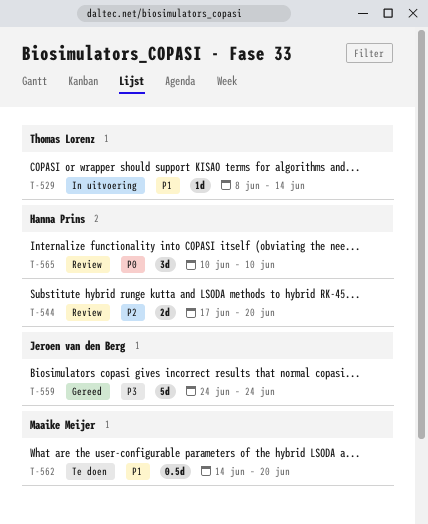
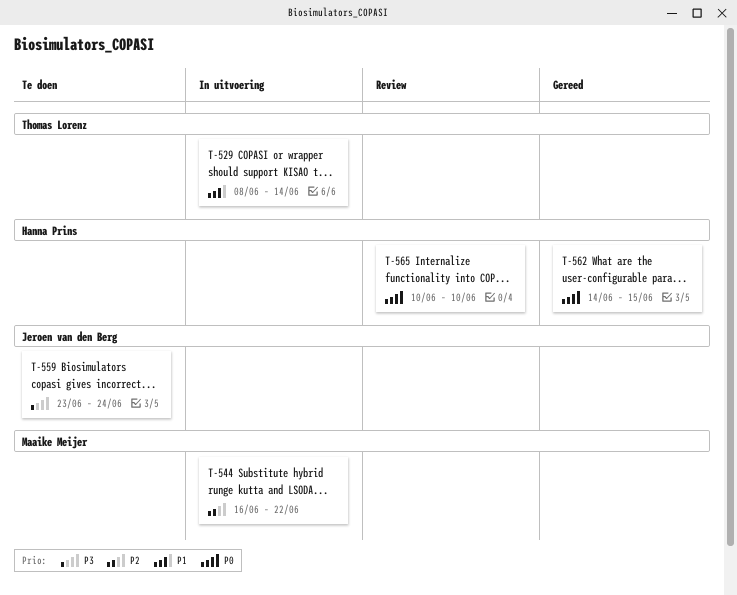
T-544, status: Review -> In uitvoering
T-544, owner: Hanna Prins -> Maaike Meijer
T-544, start: Jun 17 -> Jun 16
T-544, due: Jun 20 -> Jun 22
T-559, status: Gereed -> Te doen
T-559, start: Jun 24 -> Jun 23
T-562, status: Te doen -> Gereed
T-562, owner: Maaike Meijer -> Hanna Prins
T-562, priority: P1 -> P0
T-562, due: Jun 20 -> Jun 15

